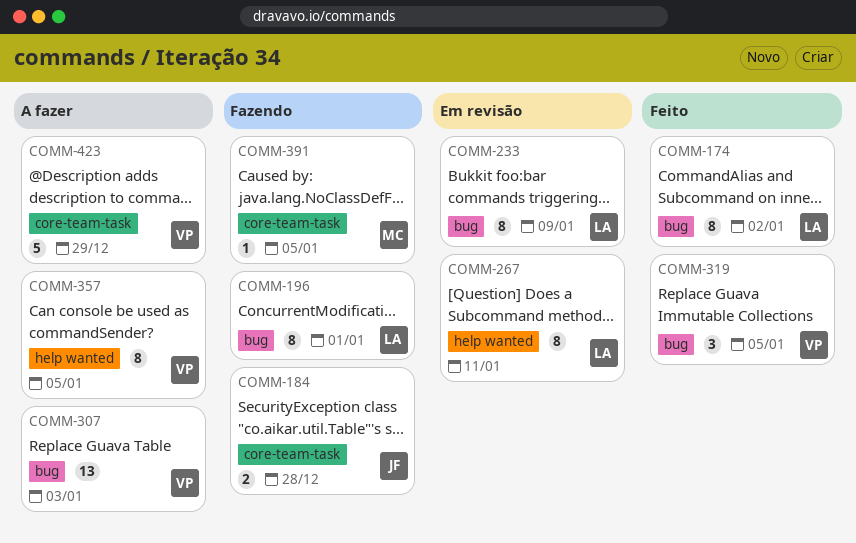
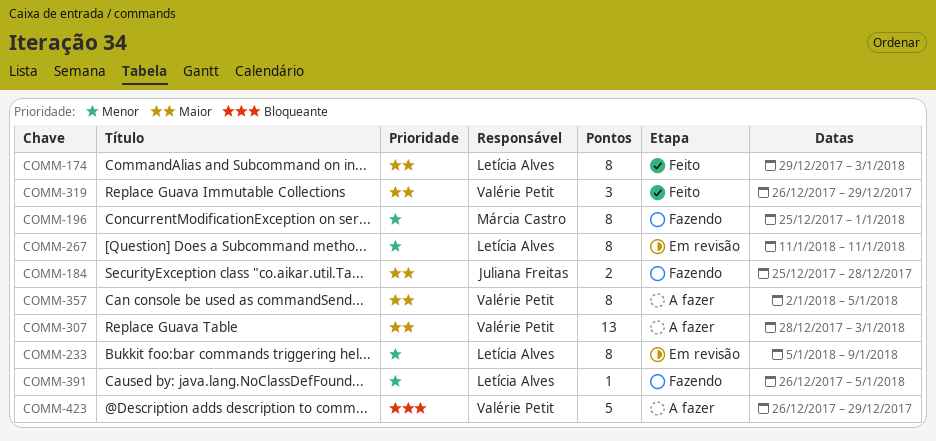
COMM-174, due: Jan 2 -> Jan 3
COMM-196, owner: Letícia Alves -> Márcia Castro
COMM-319, due: Jan 5 -> Dec 29
COMM-391, owner: Márcia Castro -> Letícia Alves

